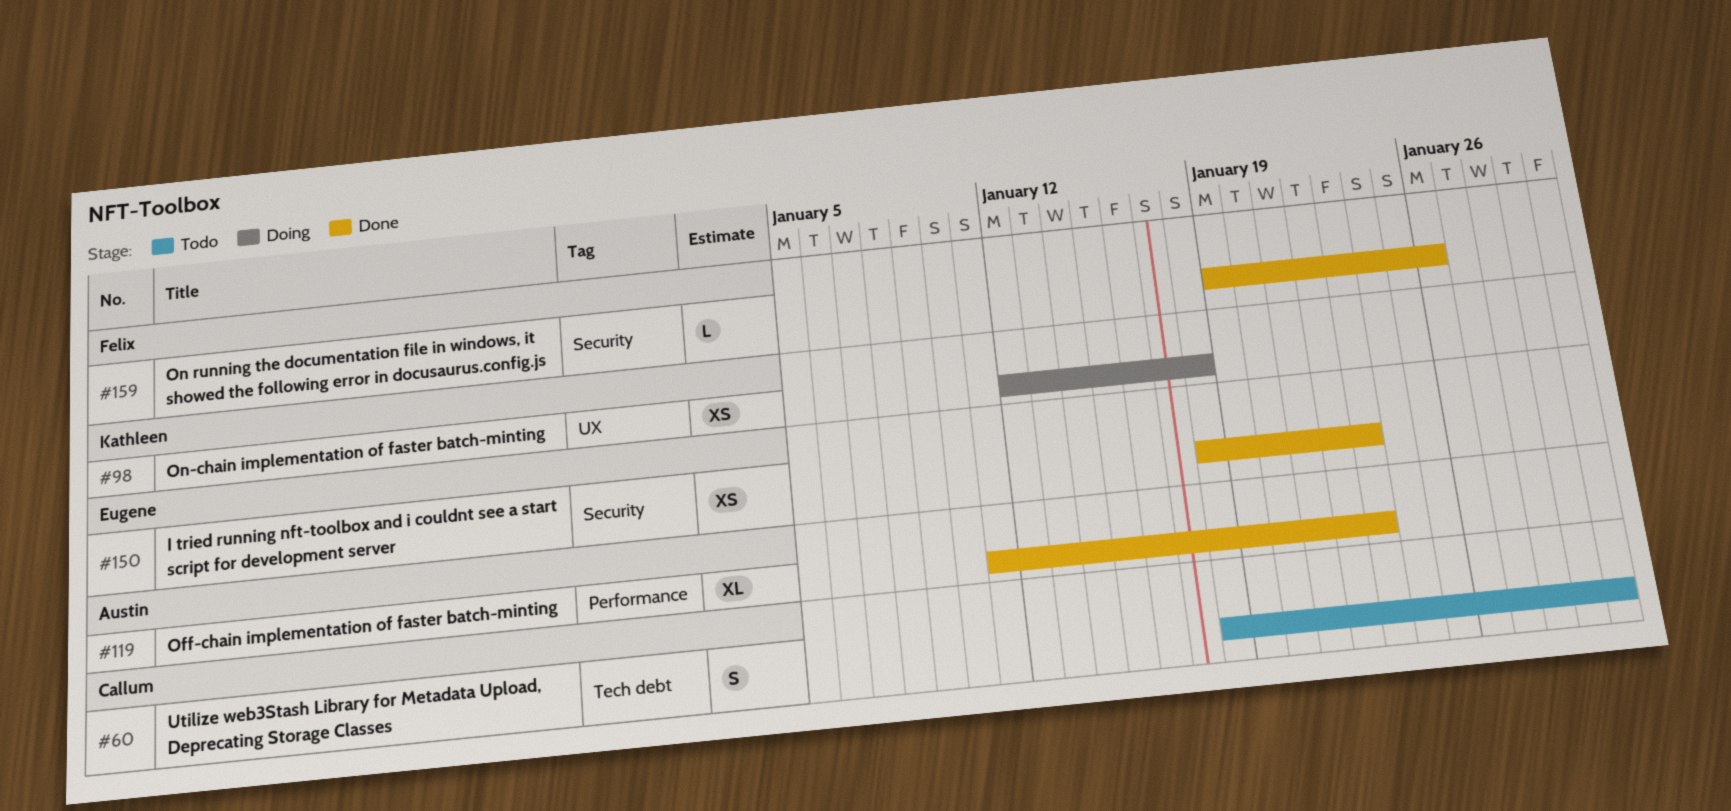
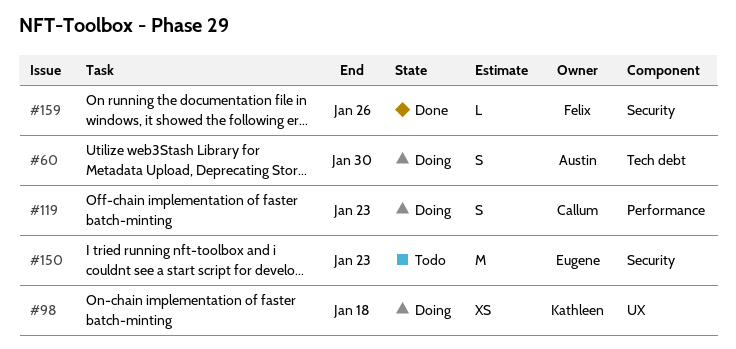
#60, status: Todo -> Doing
#60, owner: Callum -> Austin
#119, status: Done -> Doing
#119, owner: Austin -> Callum
#119, estimate: XL -> S
#150, status: Done -> Todo
#150, estimate: XS -> M

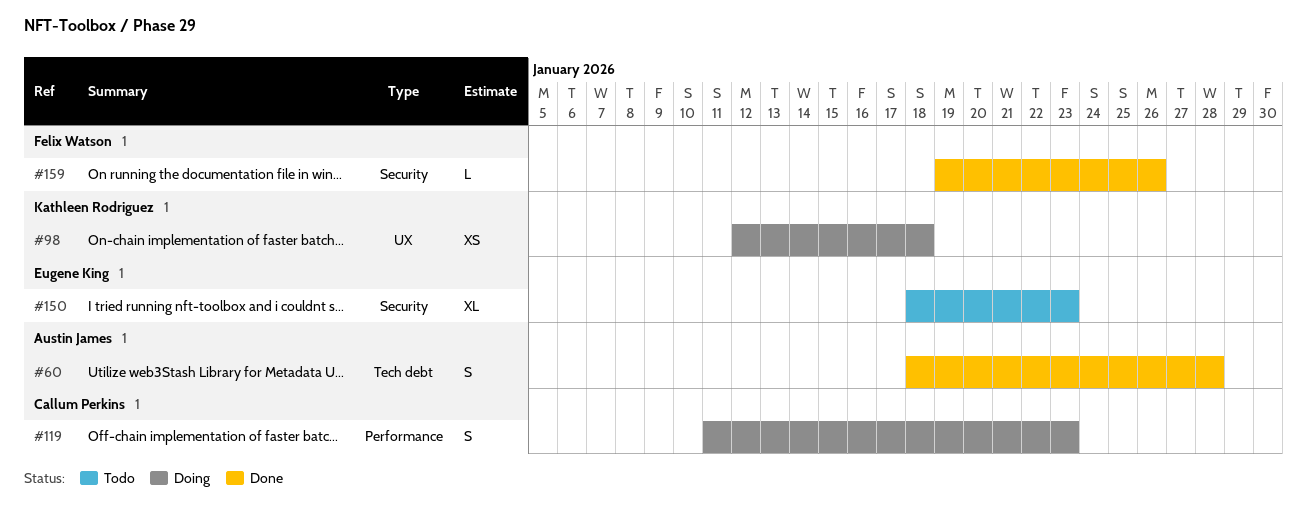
#60, status: Doing -> Done
#60, due: Jan 30 -> Jan 28
#150, estimate: M -> XL

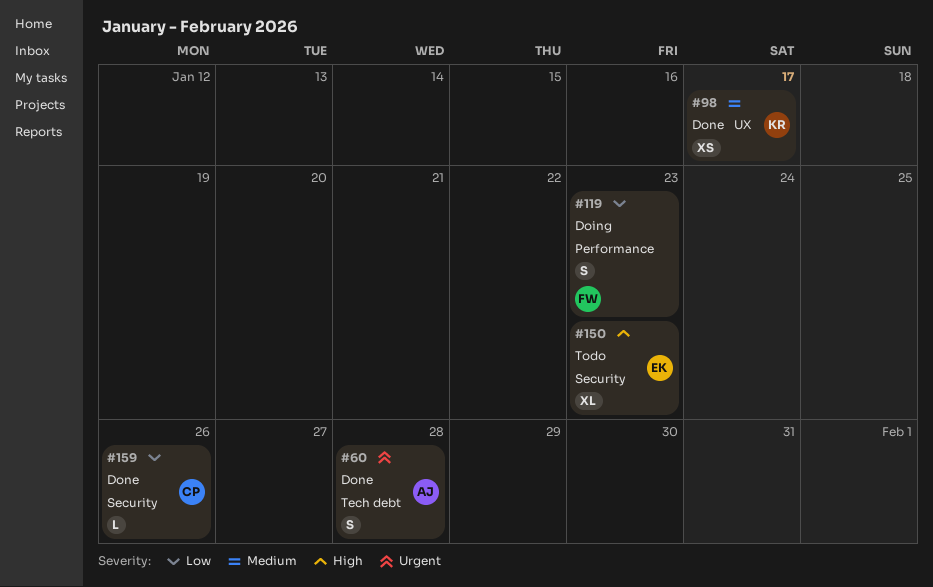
#98, status: Doing -> Done
#98, due: Jan 18 -> Jan 17
#119, owner: Callum Perkins -> Felix Watson
#159, owner: Felix Watson -> Callum Perkins

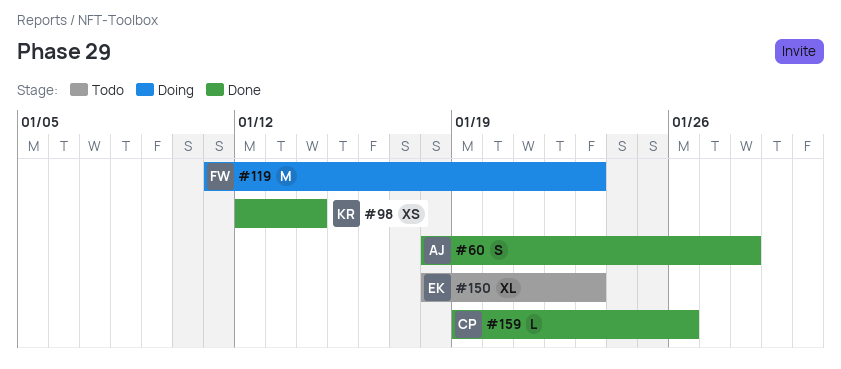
#98, due: Jan 17 -> Jan 14
#119, estimate: S -> M

